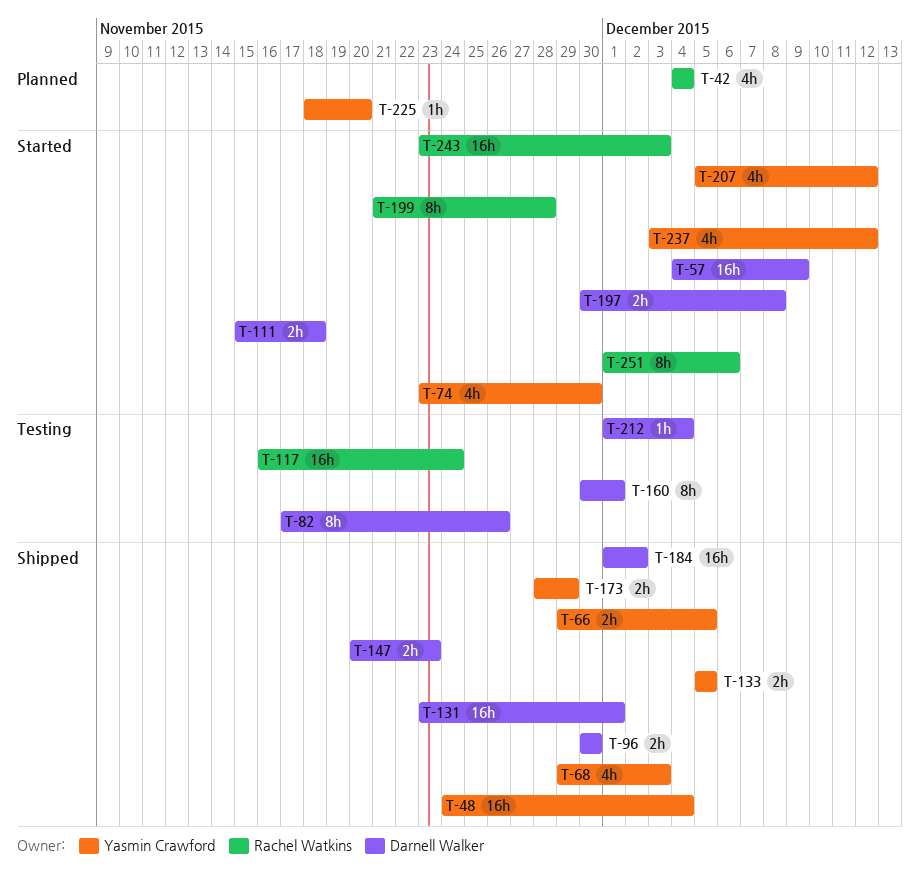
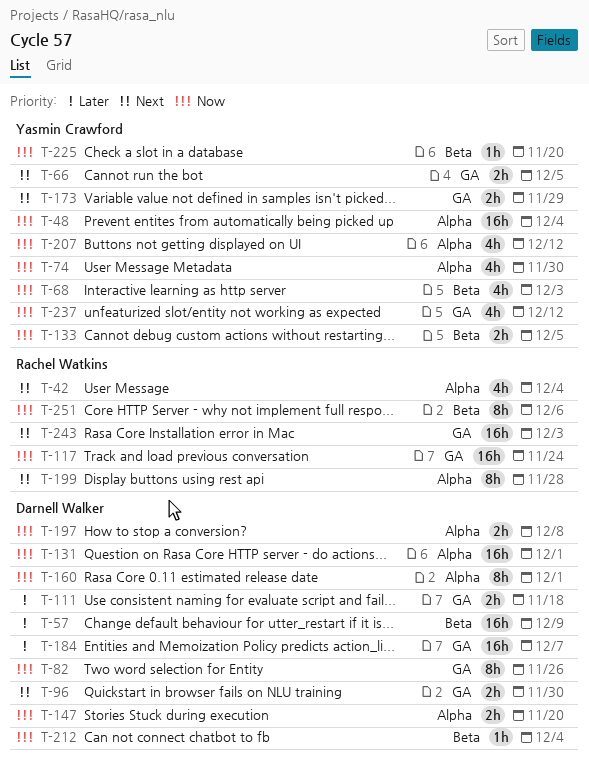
T-147, due: Nov 23 -> Nov 20
T-184, due: Dec 2 -> Dec 7

